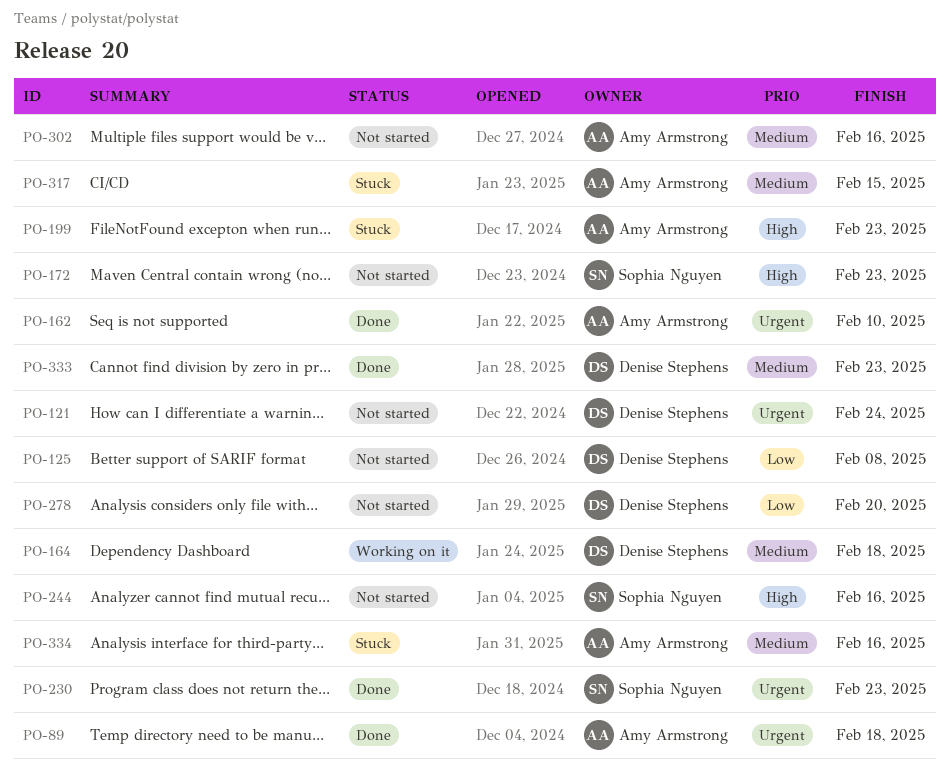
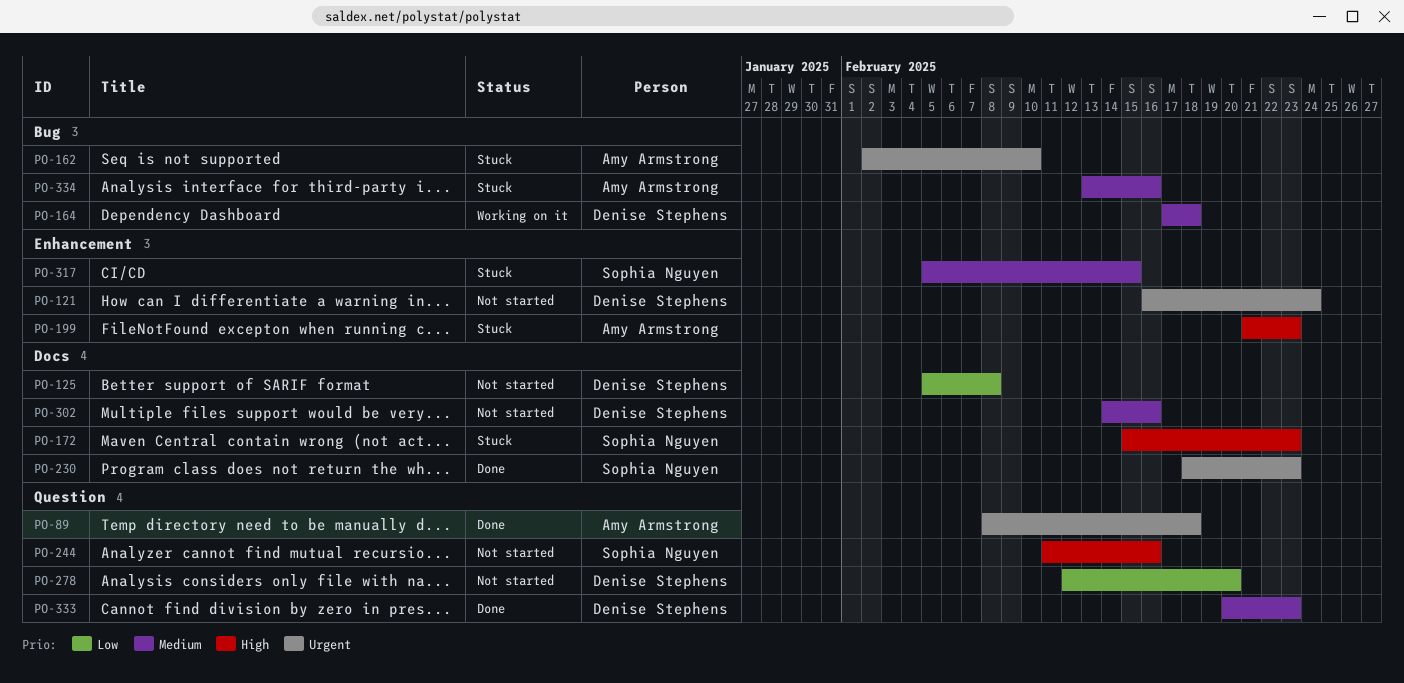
PO-162, status: Done -> Stuck
PO-172, status: Not started -> Stuck
PO-302, owner: Amy Armstrong -> Denise Stephens
PO-317, owner: Amy Armstrong -> Sophia Nguyen

